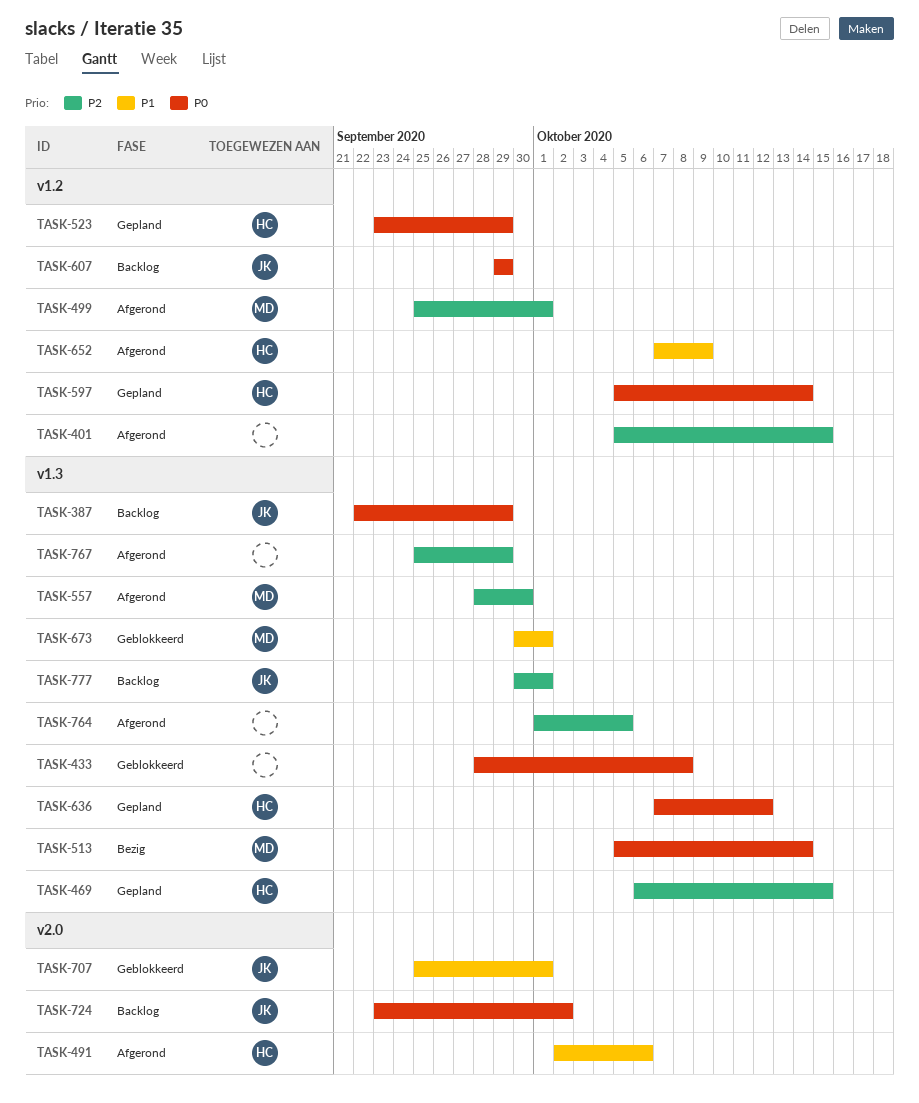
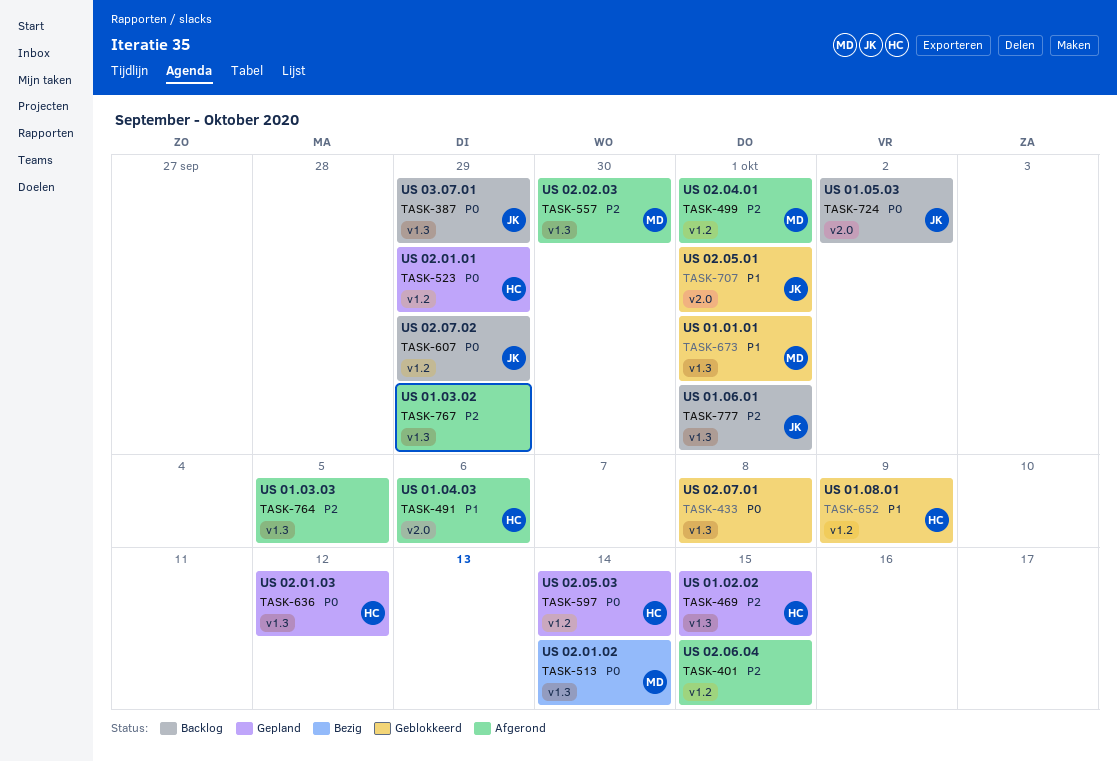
TASK-652, status: Afgerond -> Geblokkeerd

